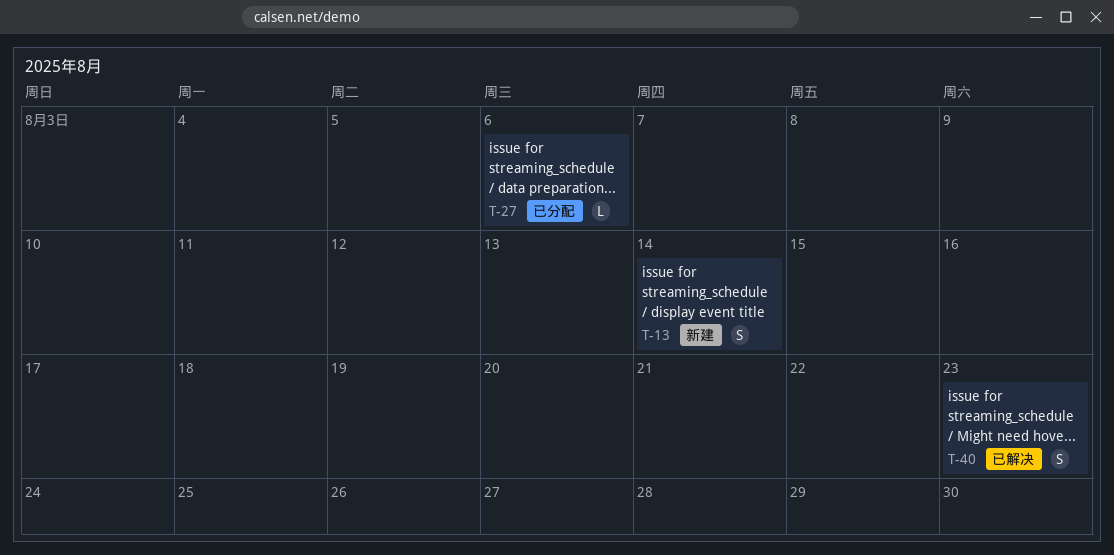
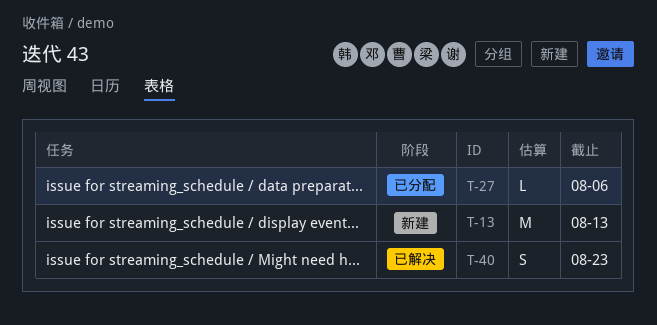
T-13, estimate: S -> M
T-13, due: Aug 14 -> Aug 13

